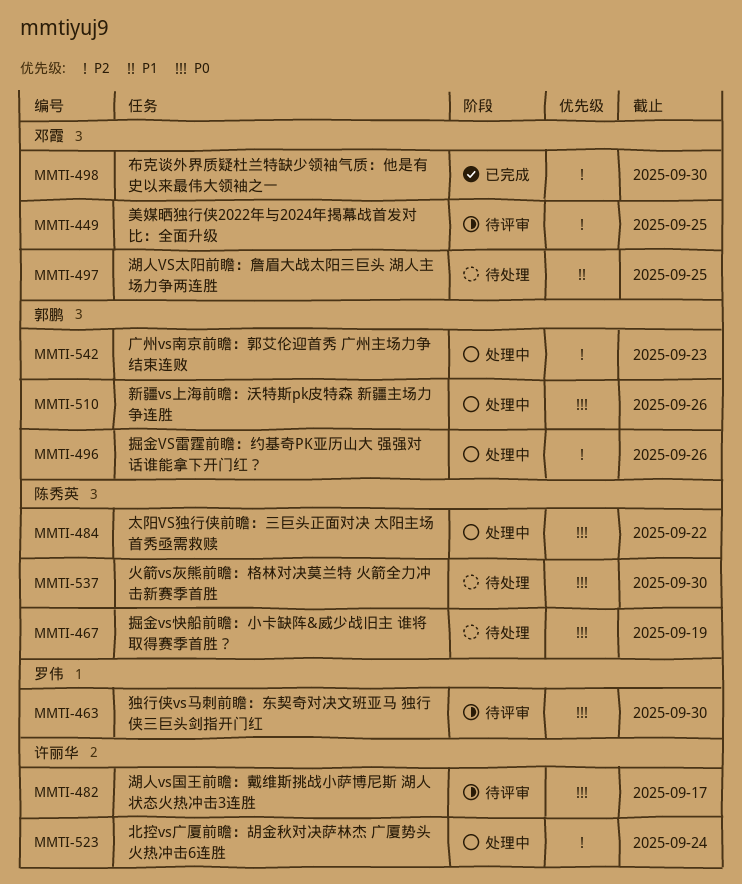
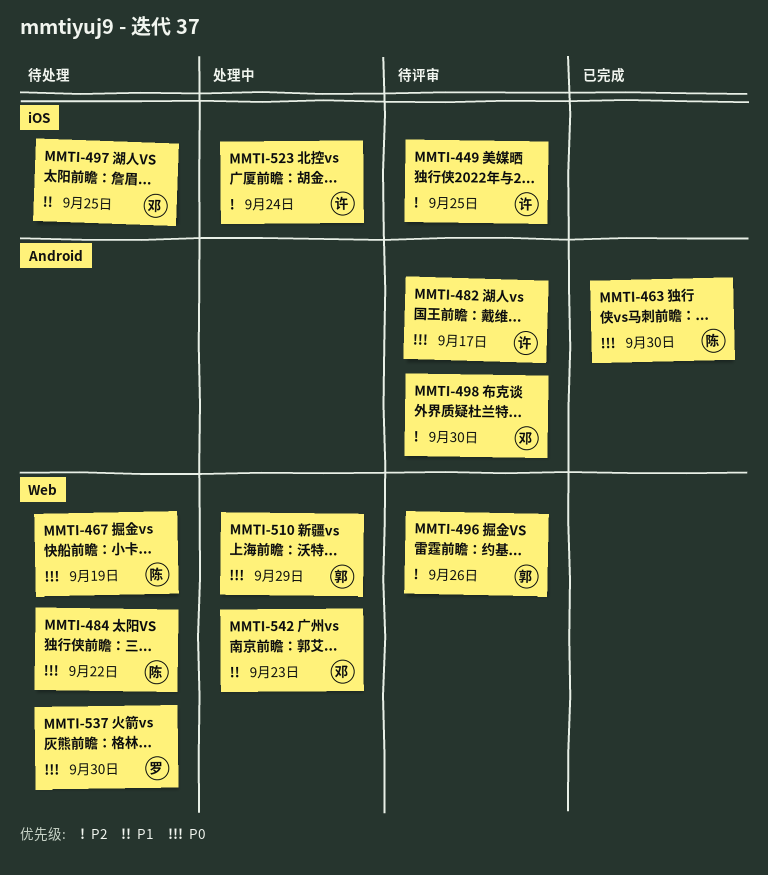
MMTI-449, owner: 邓霞 -> 许丽华
MMTI-463, status: 待评审 -> 已完成
MMTI-463, owner: 罗伟 -> 陈秀英
MMTI-484, status: 处理中 -> 待处理
MMTI-496, status: 处理中 -> 待评审
MMTI-498, status: 已完成 -> 待评审
MMTI-510, due: Sep 26 -> Sep 29
MMTI-537, owner: 陈秀英 -> 罗伟
MMTI-542, owner: 郭鹏 -> 邓霞
MMTI-542, priority: P2 -> P1

